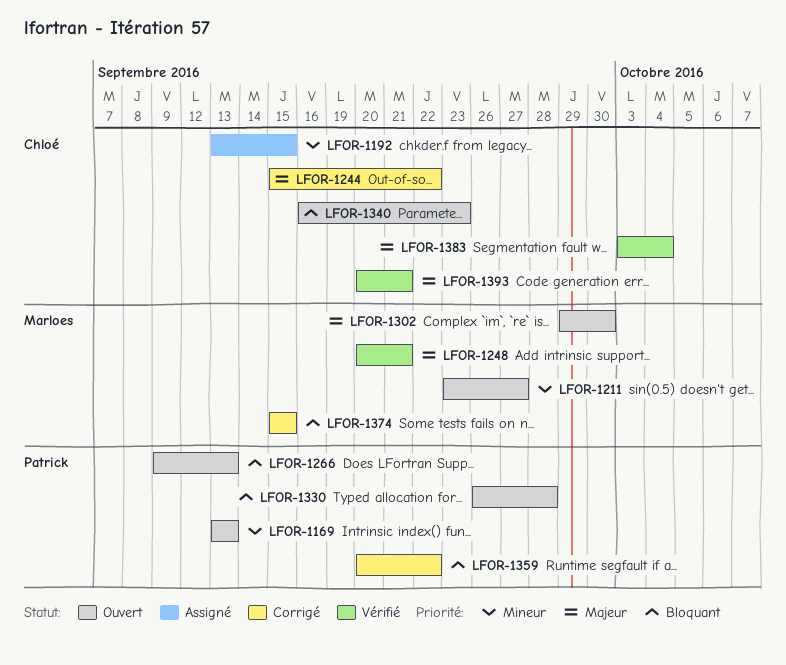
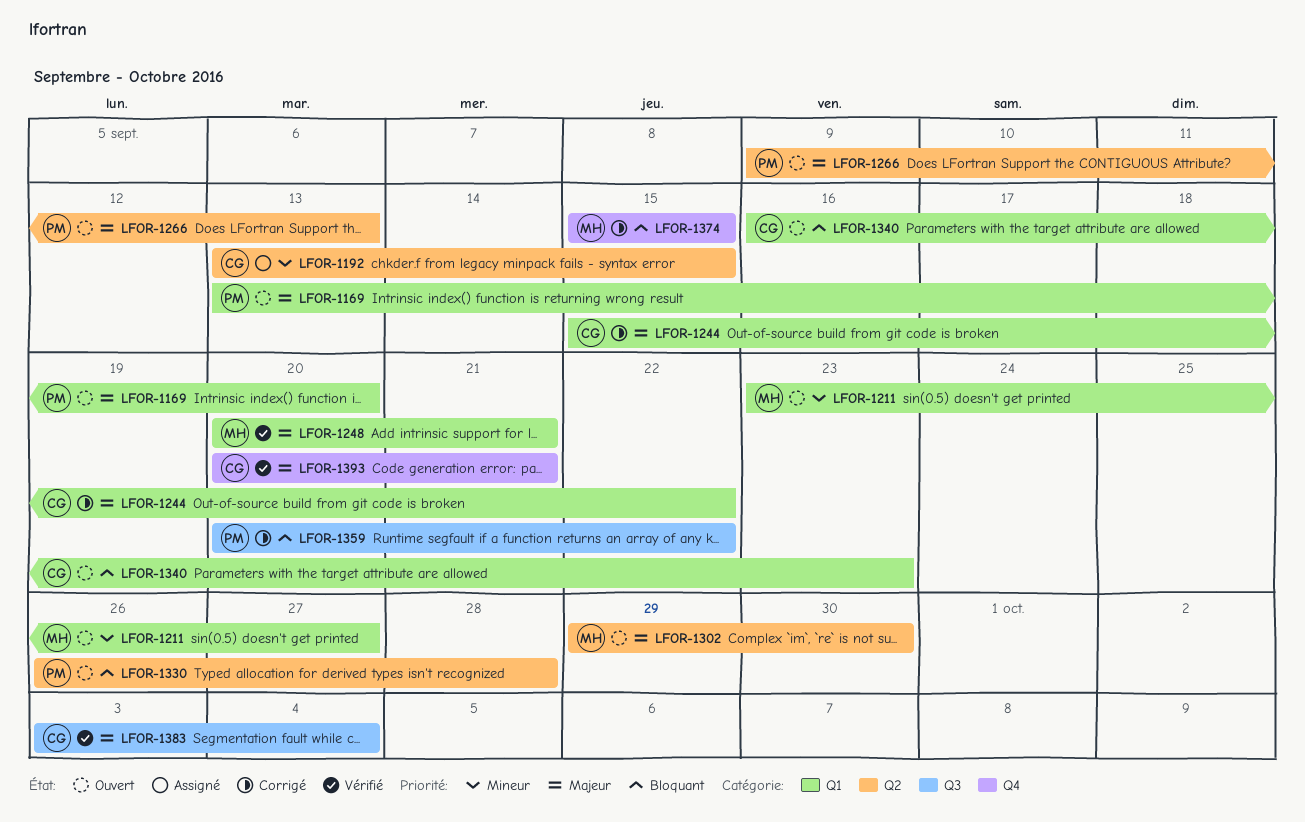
LFOR-1169, priority: Mineur -> Majeur
LFOR-1169, due: Sep 13 -> Sep 20
LFOR-1266, priority: Bloquant -> Majeur

